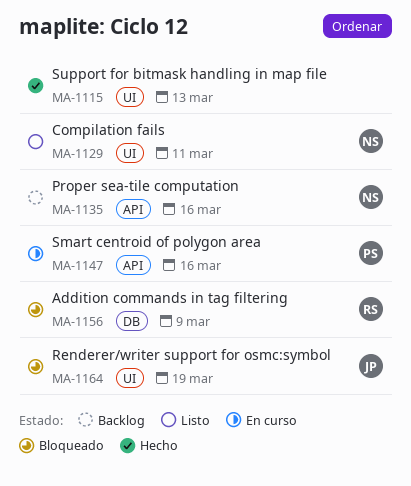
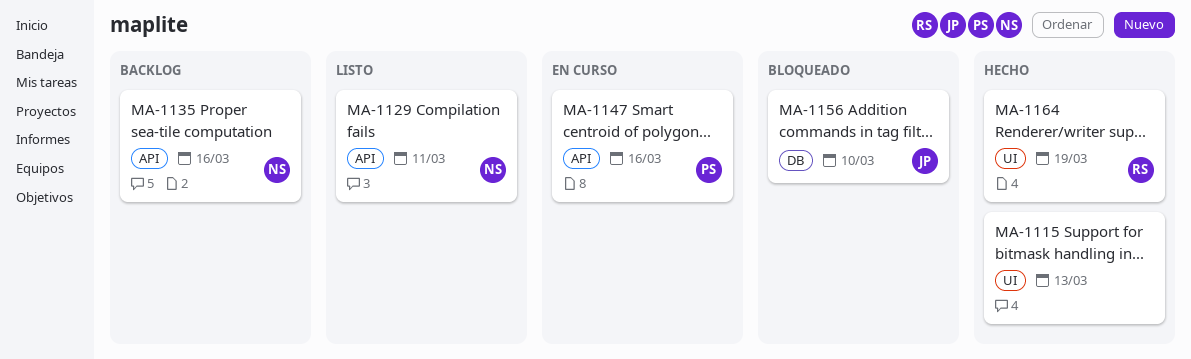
MA-1129, label: UI -> API
MA-1156, owner: RS -> JP
MA-1156, due: Mar 9 -> Mar 10
MA-1164, status: Bloqueado -> Hecho
MA-1164, owner: JP -> RS

